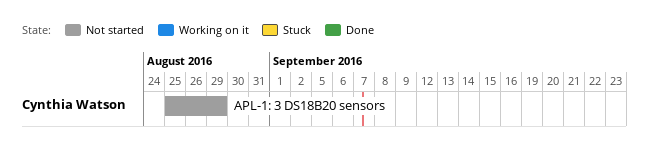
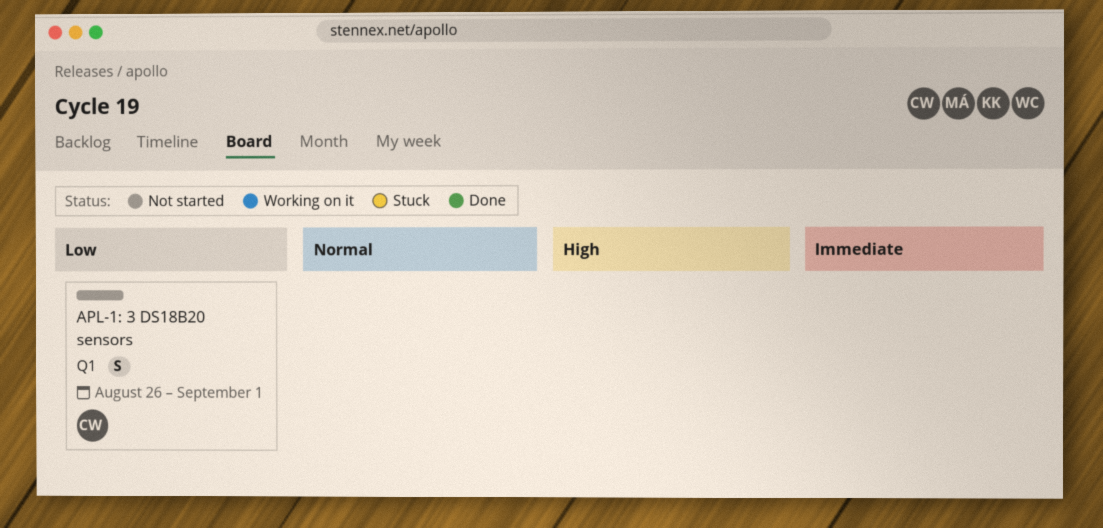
APL-1: 3 DS18B20 sensors, start: Aug 25 -> Aug 26
APL-1: 3 DS18B20 sensors, due: Aug 29 -> Sep 1

